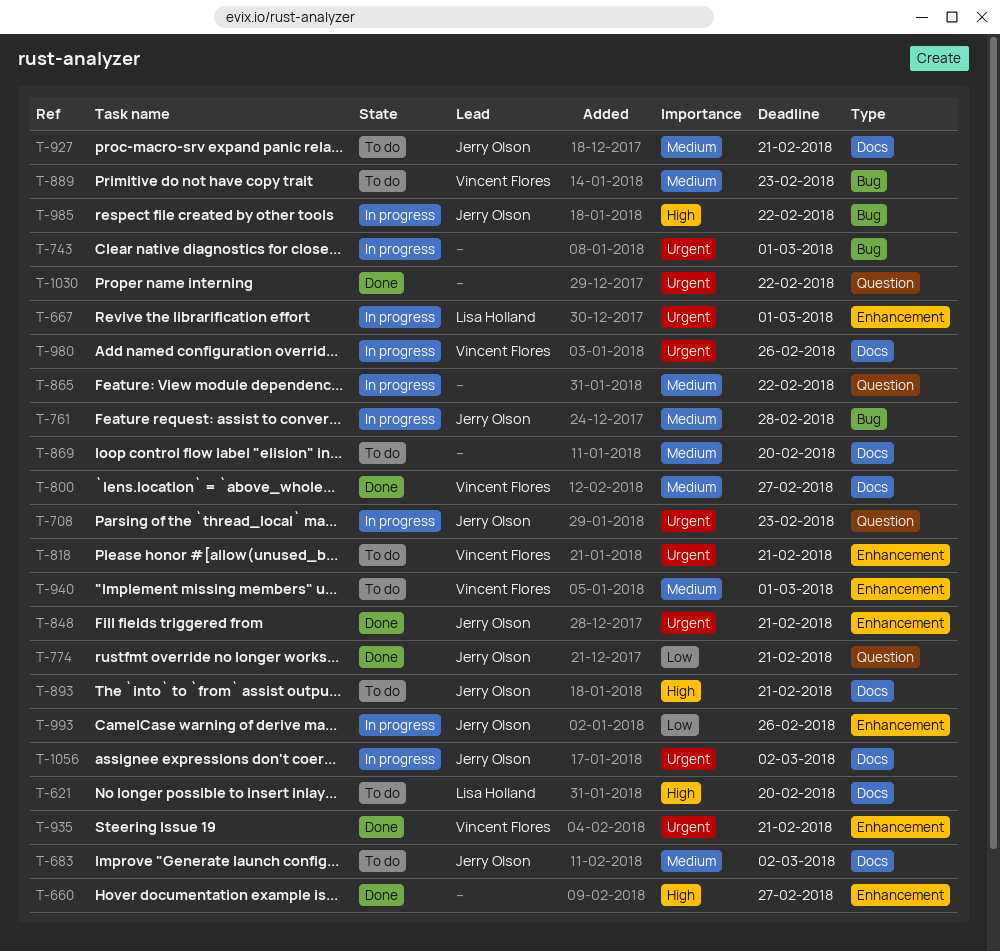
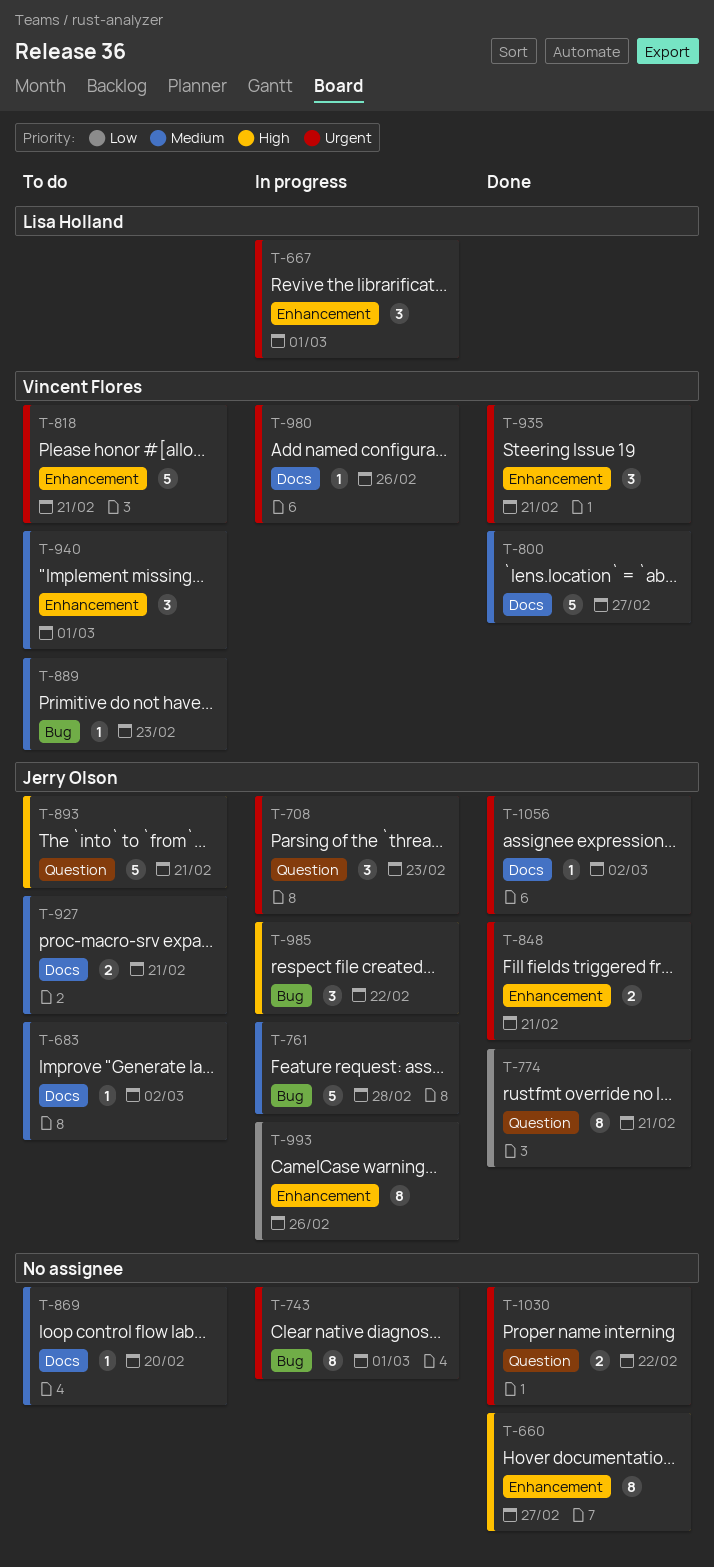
T-621: present -> none
T-865: present -> none
T-893, label: Docs -> Question
T-1056, status: In progress -> Done

